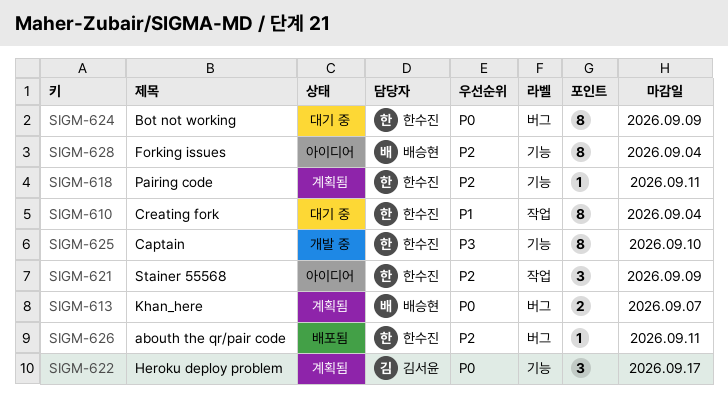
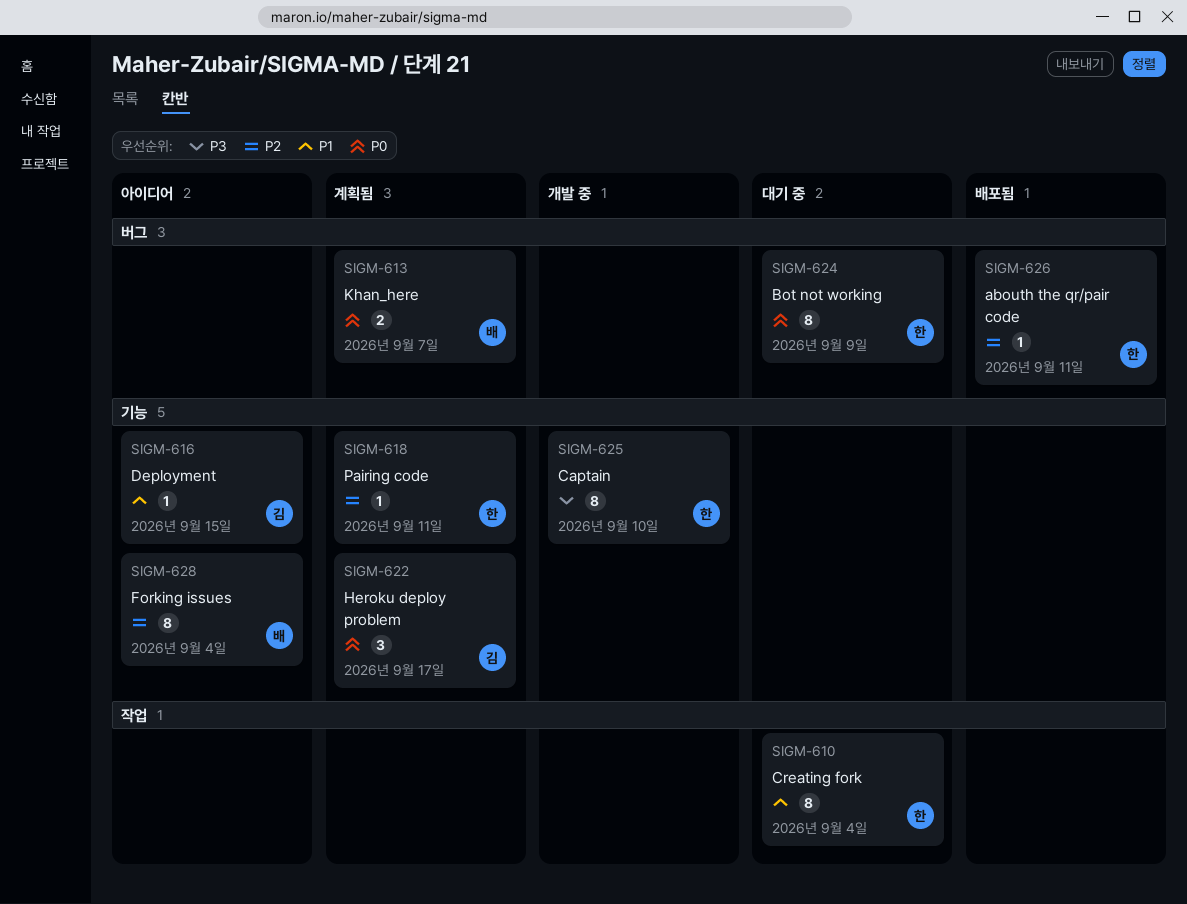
SIGM-616: none -> present
SIGM-621: present -> none

